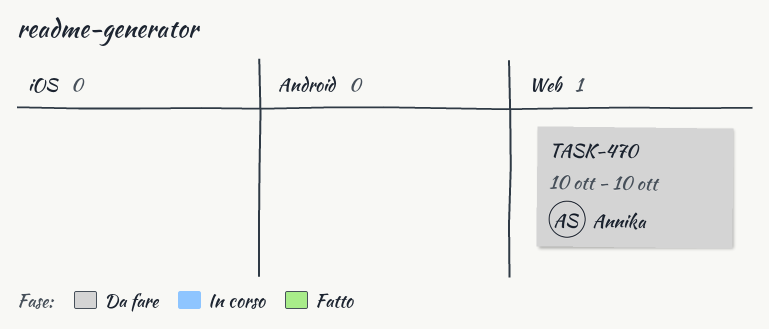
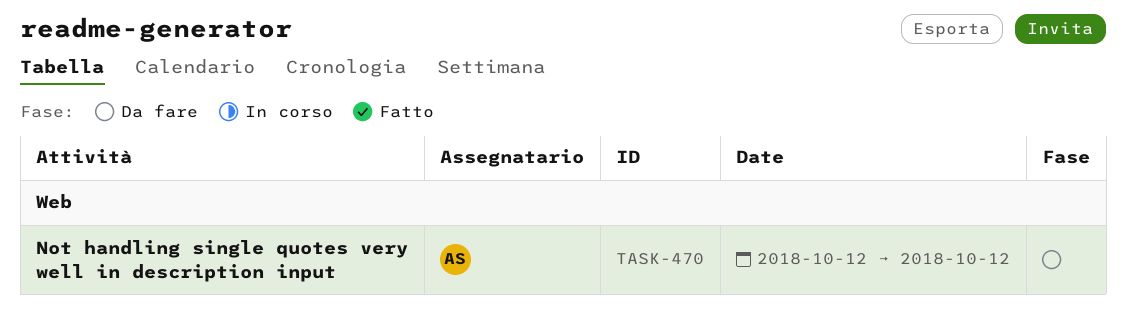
TASK-470, start: Oct 10 -> Oct 12
TASK-470, due: Oct 10 -> Oct 12

